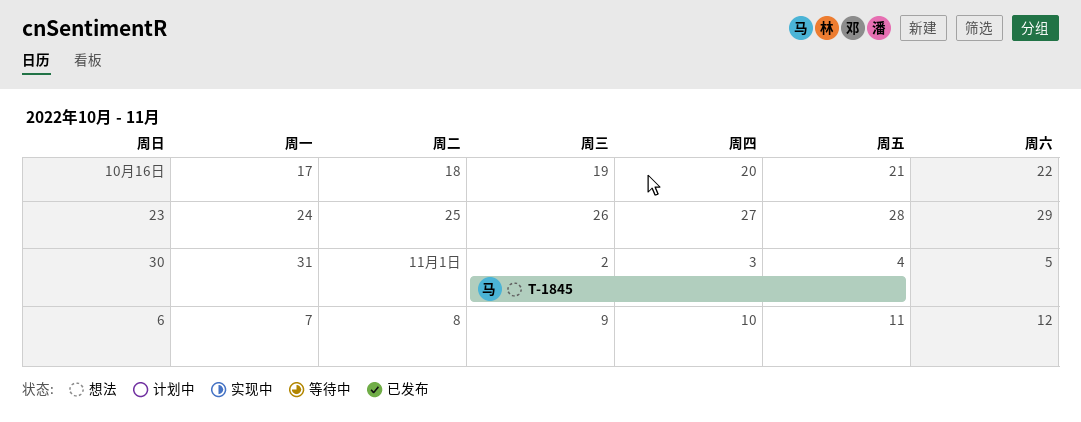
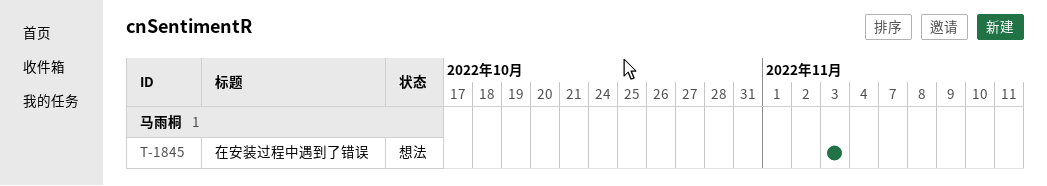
T-1845, start: Nov 2 -> Nov 3
T-1845, due: Nov 4 -> Nov 3

